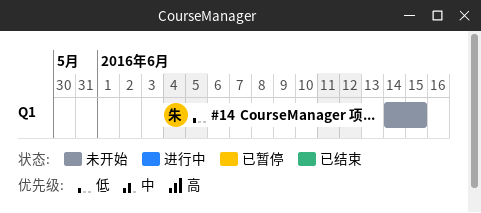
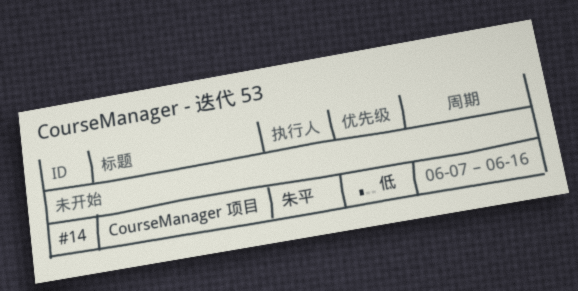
#14, start: Jun 14 -> Jun 7
#14, due: Jun 15 -> Jun 16

